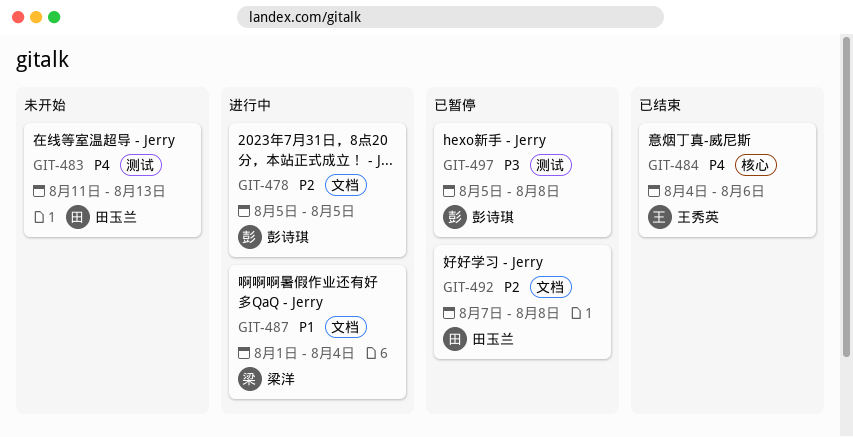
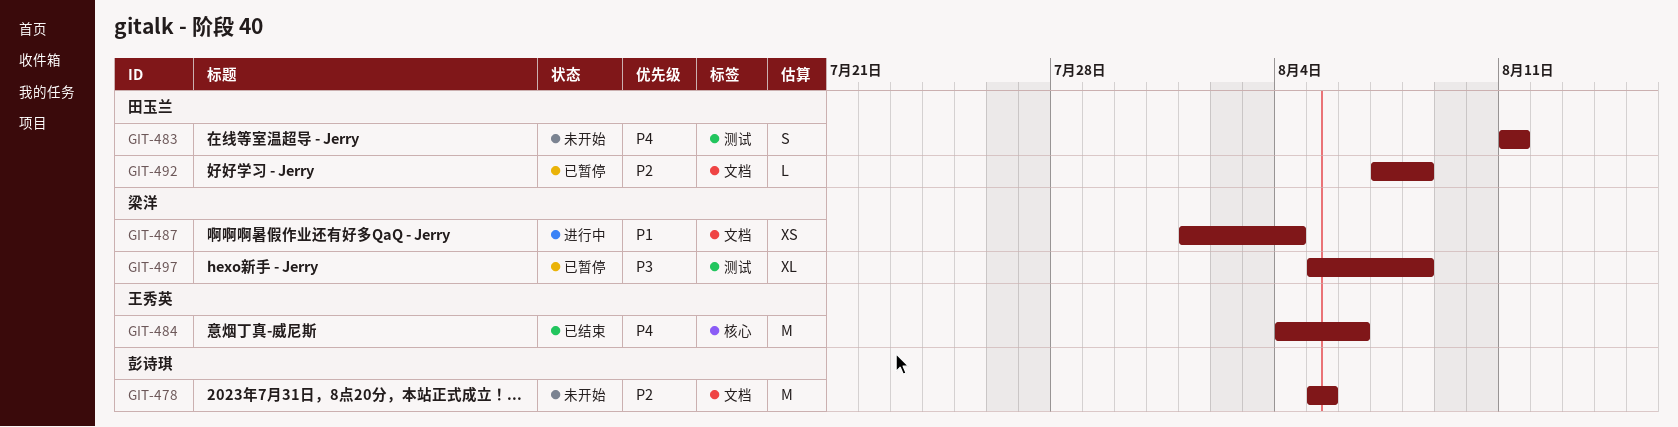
GIT-478, status: 进行中 -> 未开始
GIT-483, due: Aug 13 -> Aug 11
GIT-497, owner: 彭诗琪 -> 梁洋

